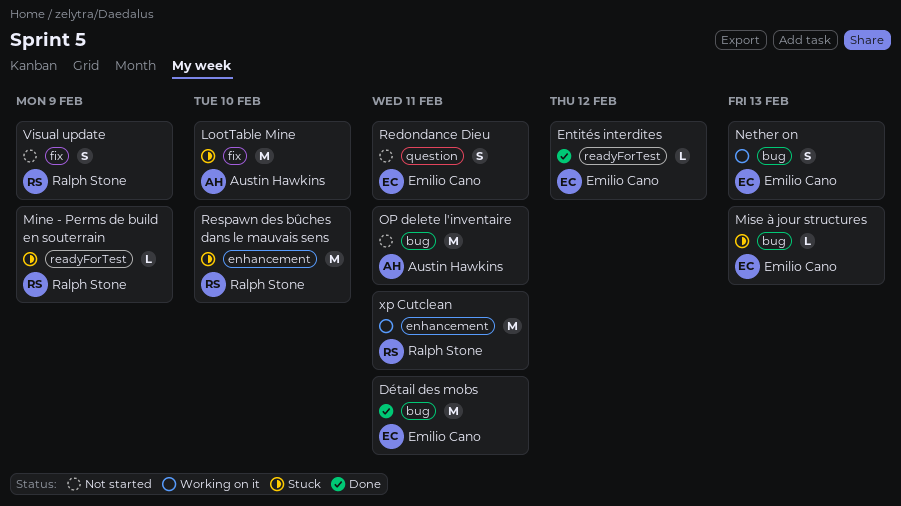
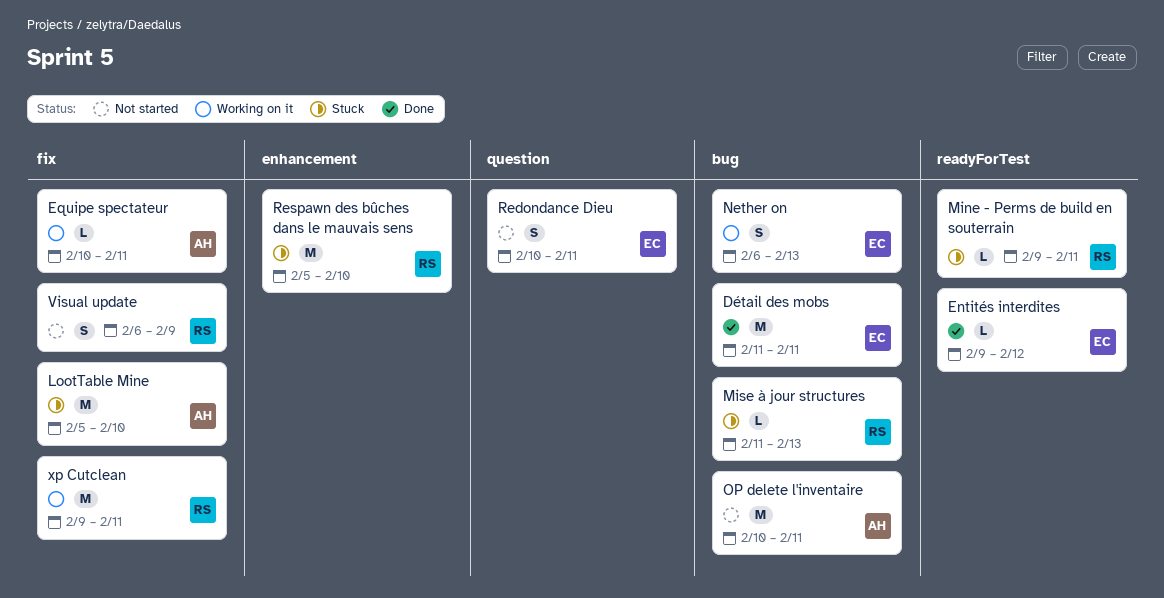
Equipe spectateur: none -> present
Mine - Perms de build en souterrain, due: Feb 9 -> Feb 11
Mise à jour structures, owner: Emilio Cano -> Ralph Stone
xp Cutclean, label: enhancement -> fix

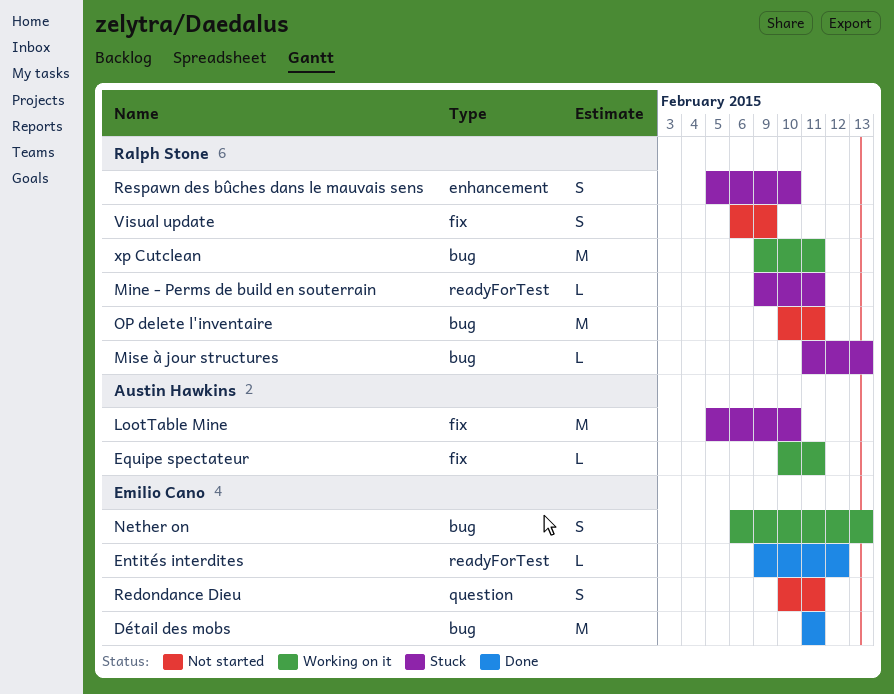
OP delete l'inventaire, owner: Austin Hawkins -> Ralph Stone
Respawn des bûches dans le mauvais sens, estimate: M -> S
xp Cutclean, label: fix -> bug

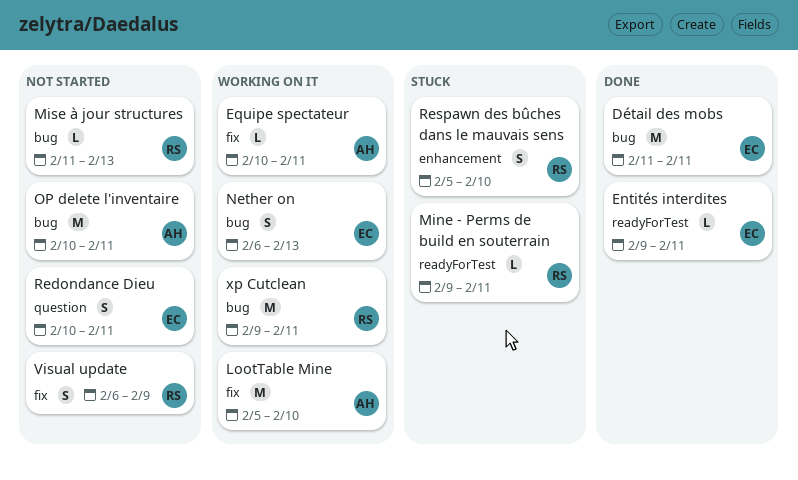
Entités interdites, due: Feb 12 -> Feb 11
LootTable Mine, status: Stuck -> Working on it
Mise à jour structures, status: Stuck -> Not started
OP delete l'inventaire, owner: Ralph Stone -> Austin Hawkins

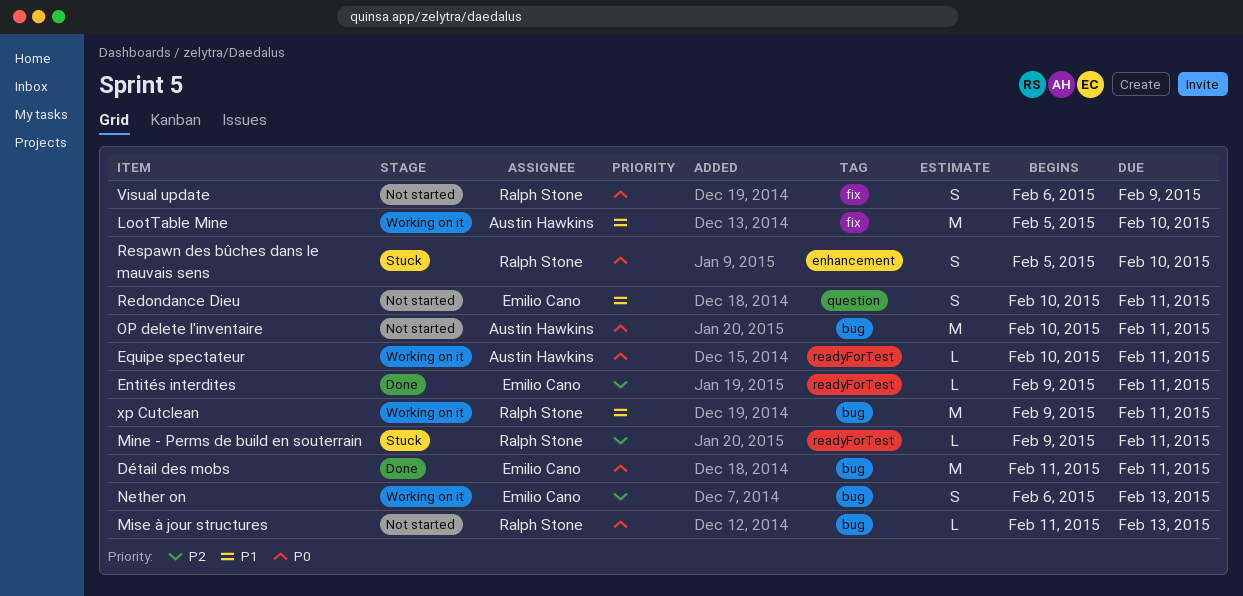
Equipe spectateur, label: fix -> readyForTest

